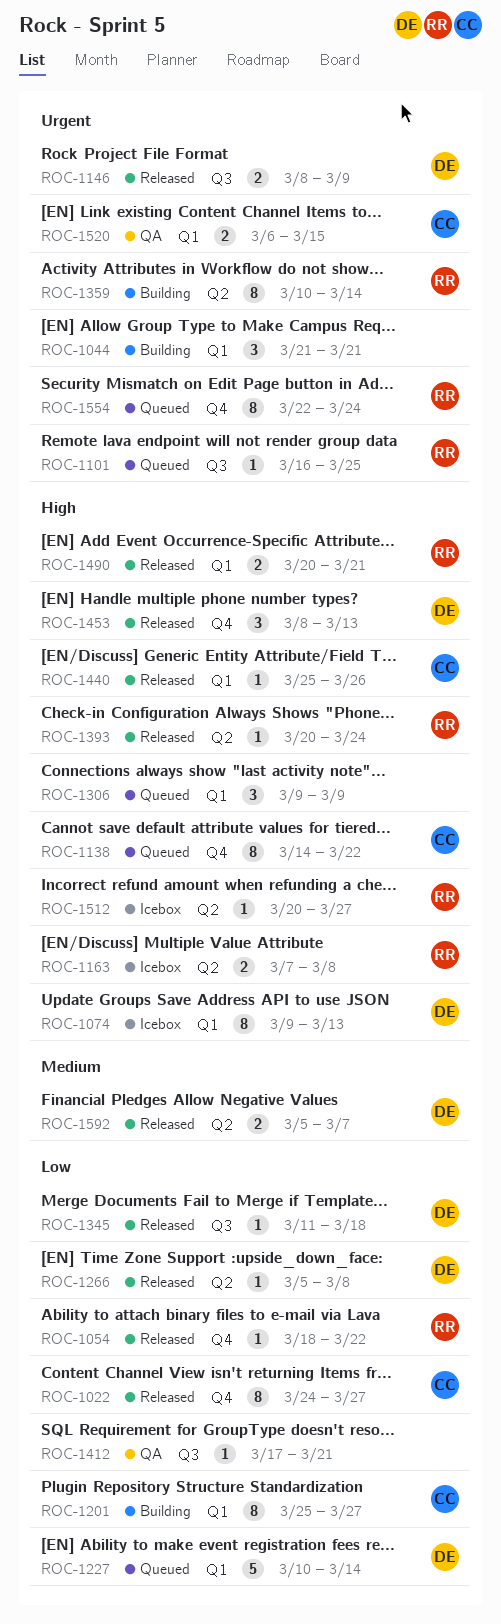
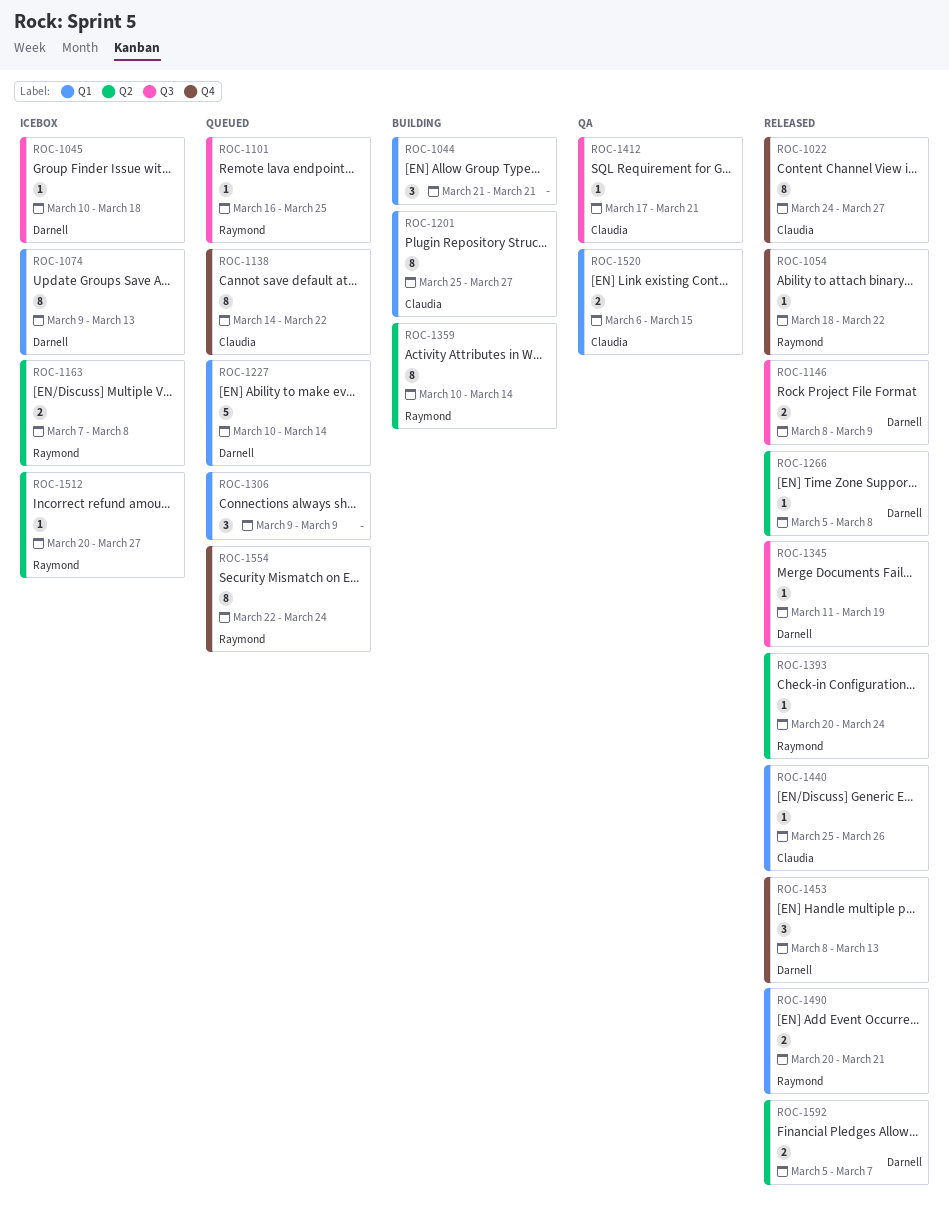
ROC-1045: none -> present
ROC-1345, due: Mar 18 -> Mar 19
ROC-1412, owner: none -> Claudia

